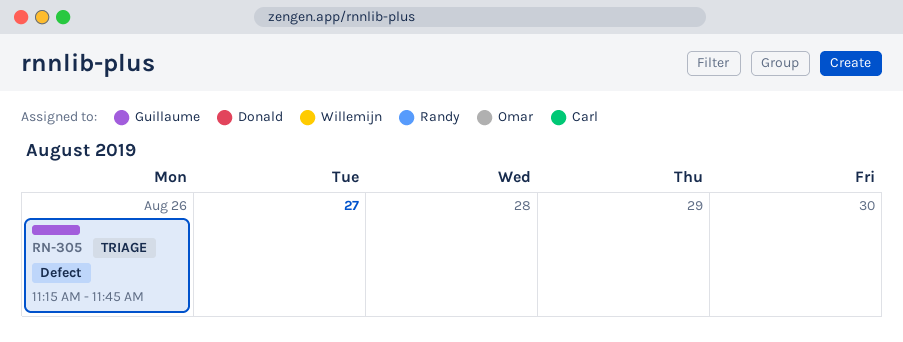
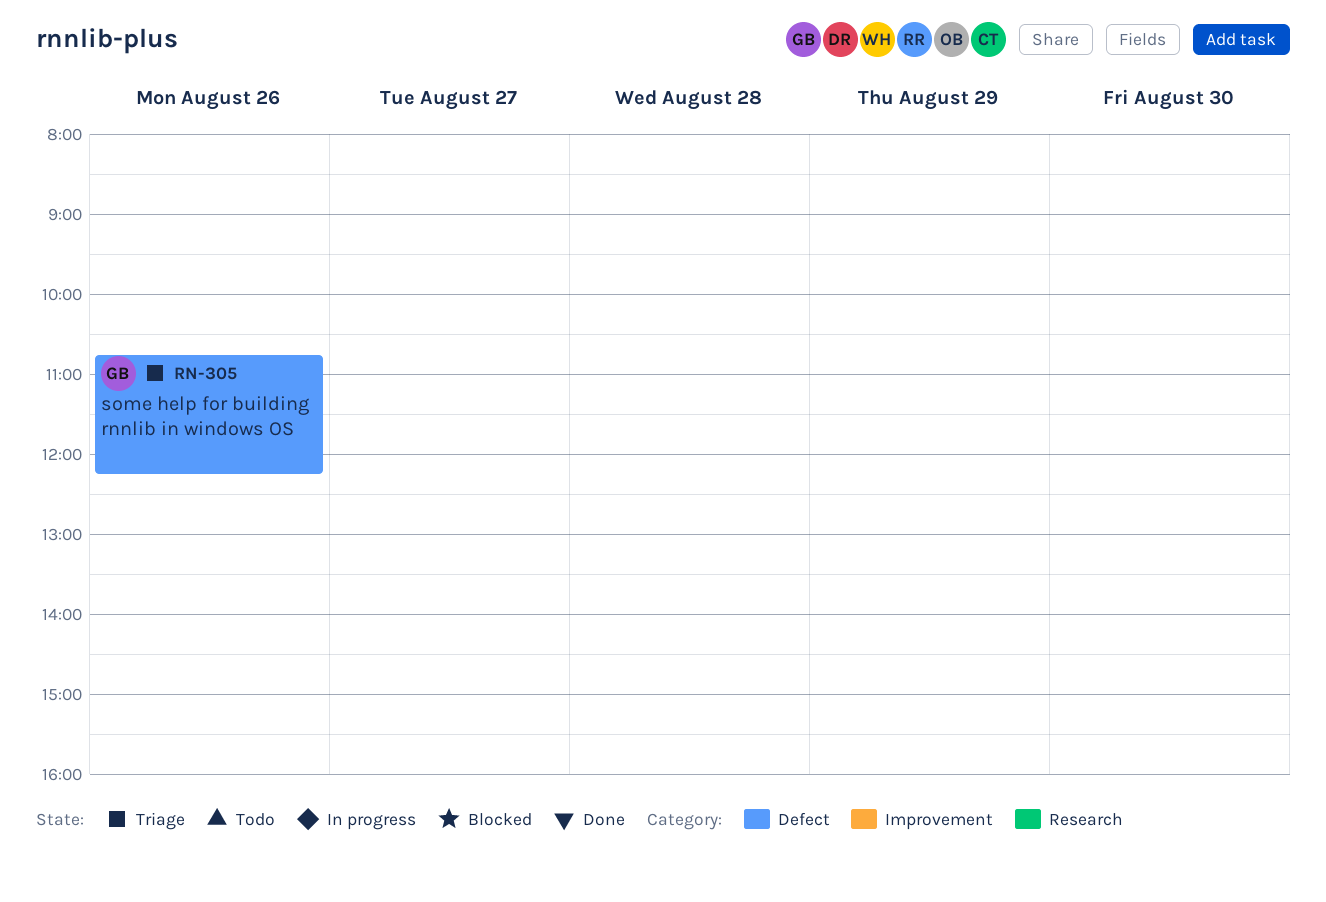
RN-305, begins: 11:15 -> 10:45
RN-305, ends: 11:45 -> 12:15

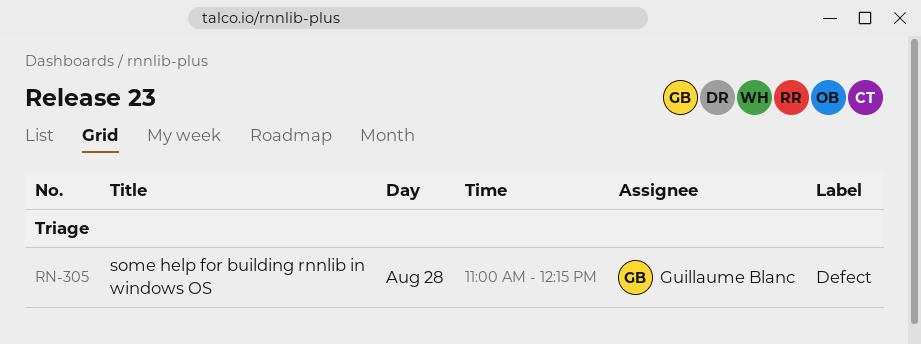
RN-305, day: Aug 26 -> Aug 28
RN-305, begins: 10:45 -> 11:00

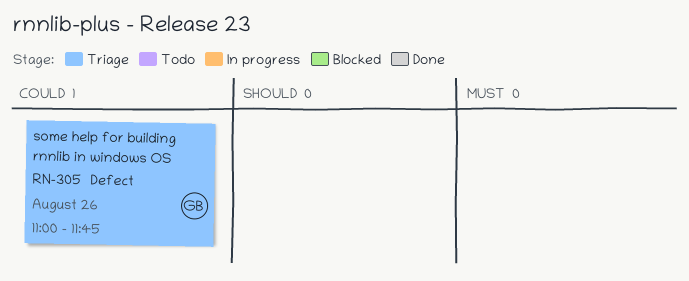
RN-305, day: Aug 28 -> Aug 26
RN-305, ends: 12:15 -> 11:45

